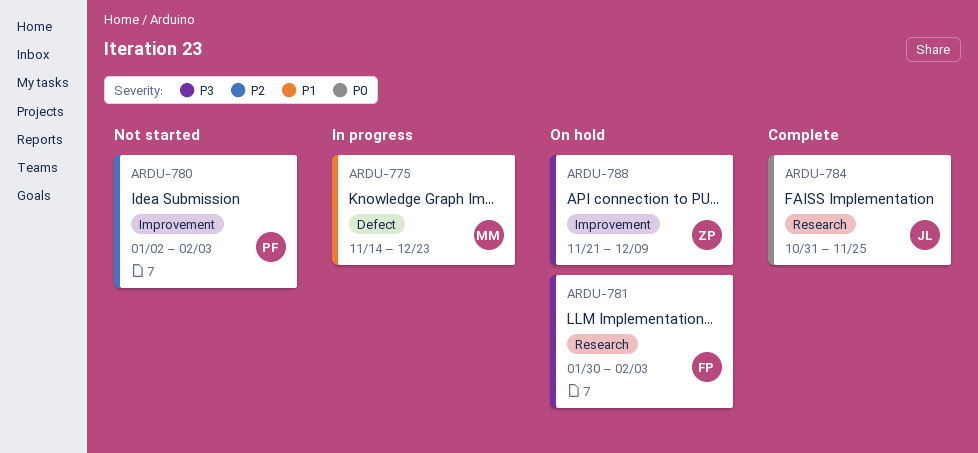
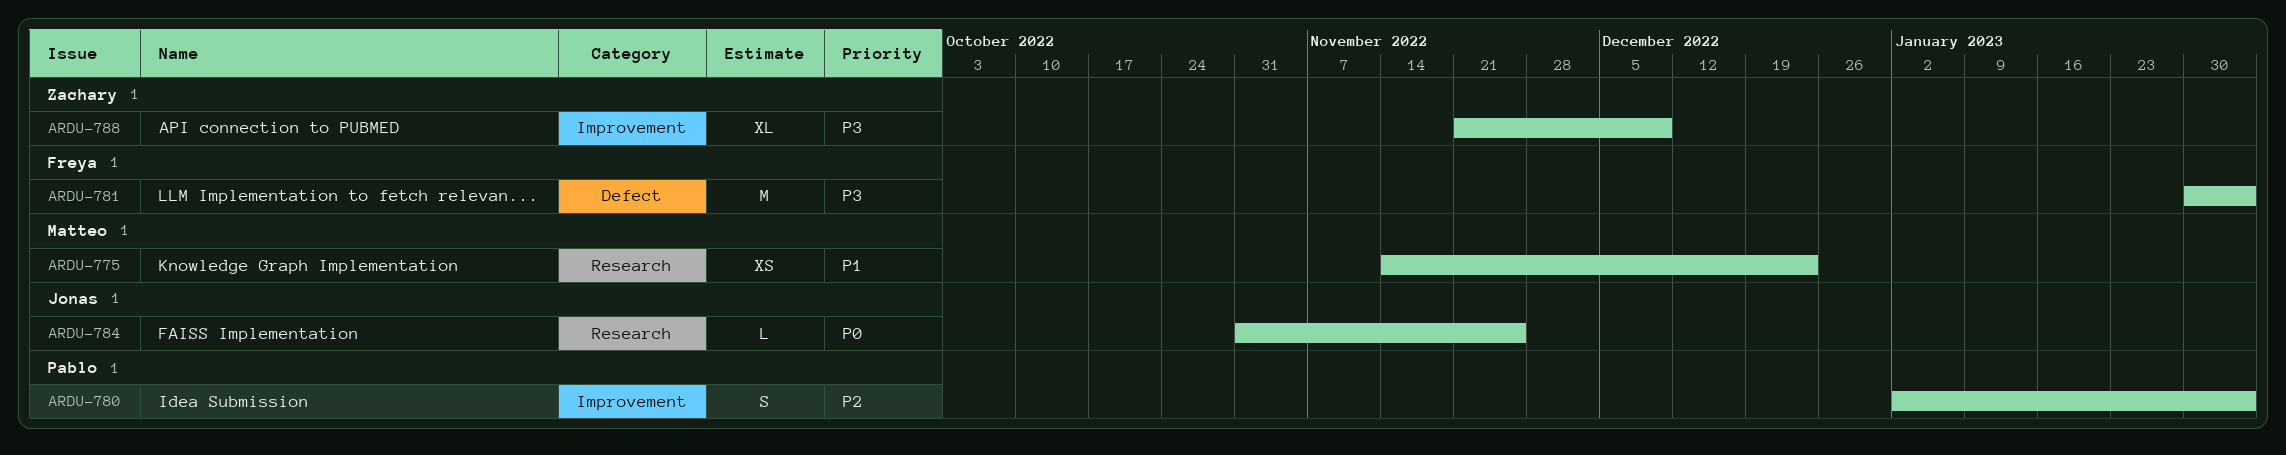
ARDU-775, label: Defect -> Research
ARDU-781, label: Research -> Defect

